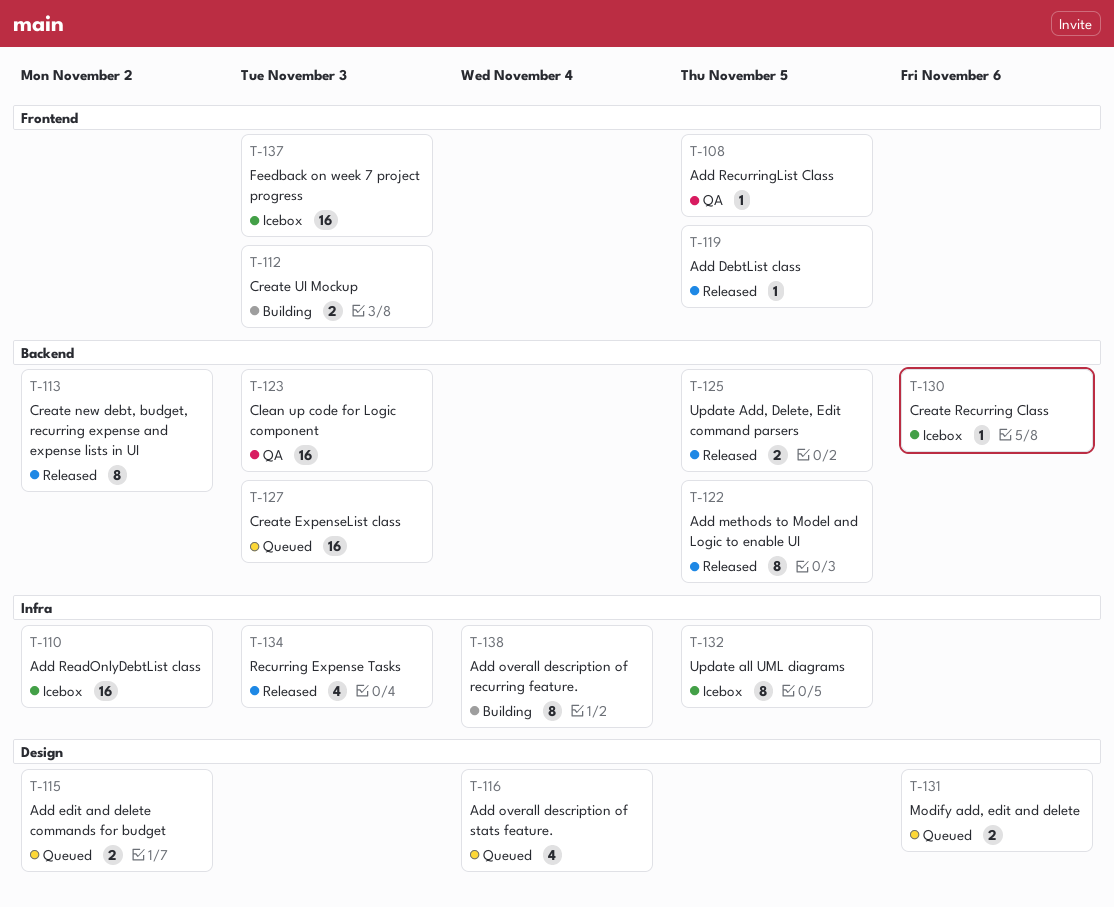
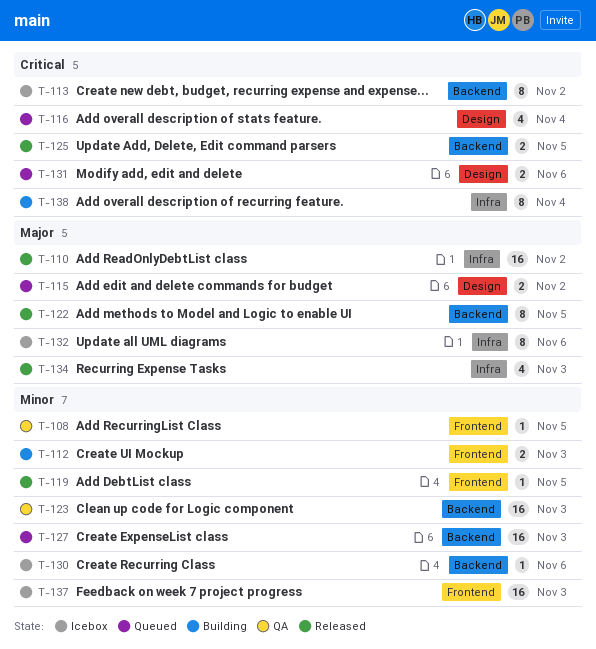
T-110, status: Icebox -> Released
T-113, status: Released -> Icebox
T-132, due: Nov 5 -> Nov 6

